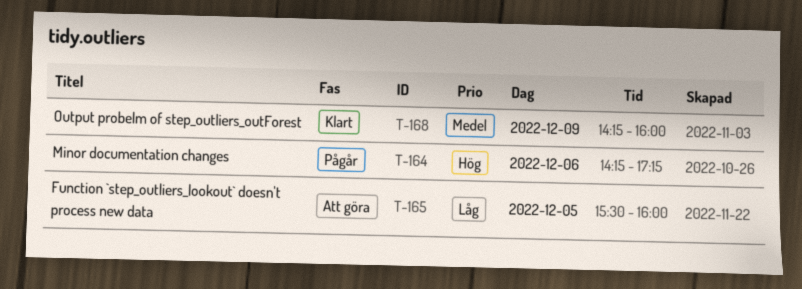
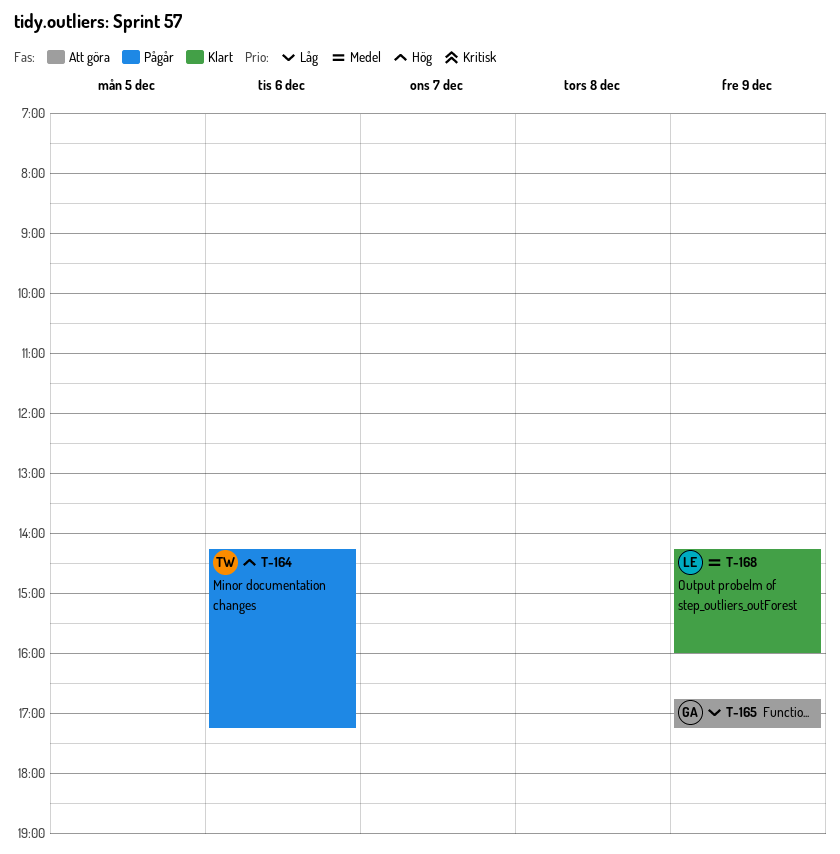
T-165, day: Dec 5 -> Dec 9
T-165, begins: 15:30 -> 16:45
T-165, ends: 16:00 -> 17:15

